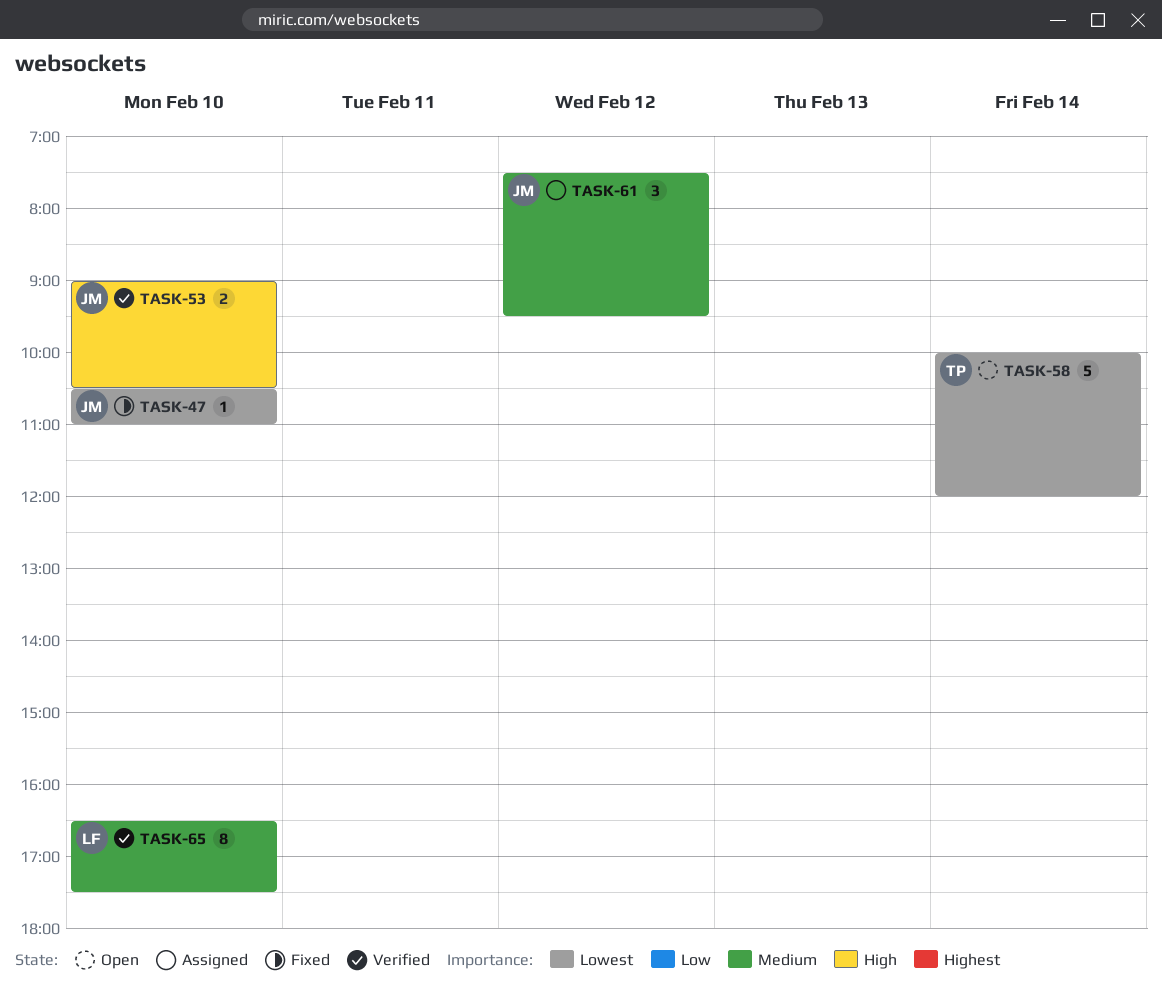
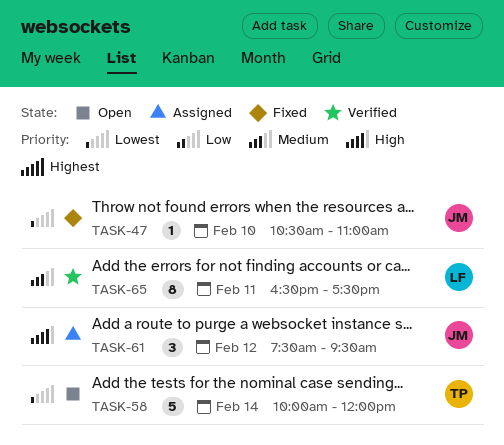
TASK-53: present -> none
TASK-61, priority: Medium -> High
TASK-65, day: Feb 10 -> Feb 11

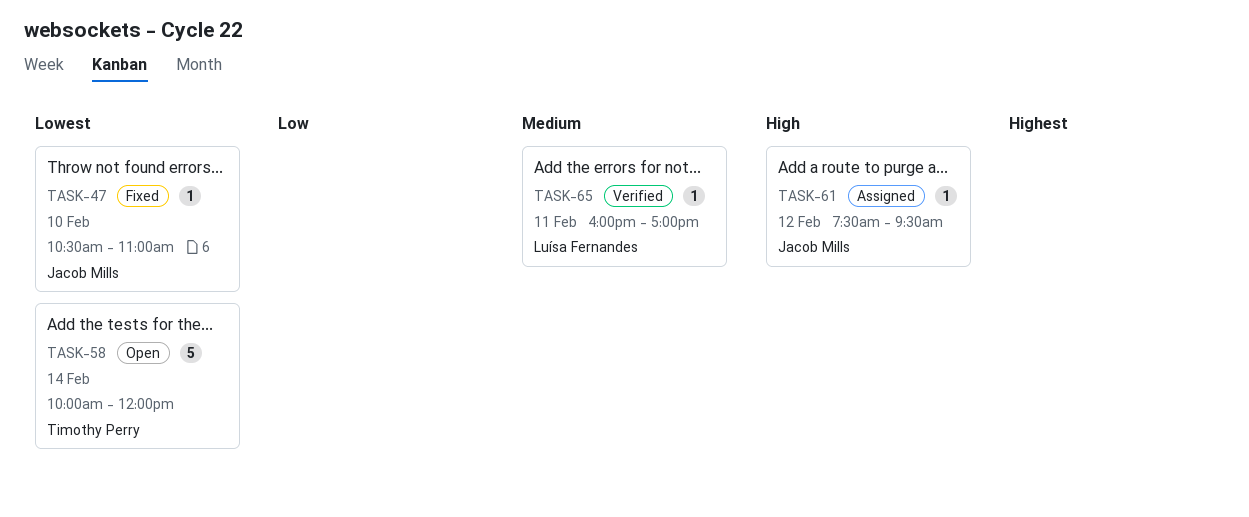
TASK-61, estimate: 3 -> 1
TASK-65, estimate: 8 -> 1
TASK-65, begins: 16:30 -> 16:00
TASK-65, ends: 17:30 -> 17:00

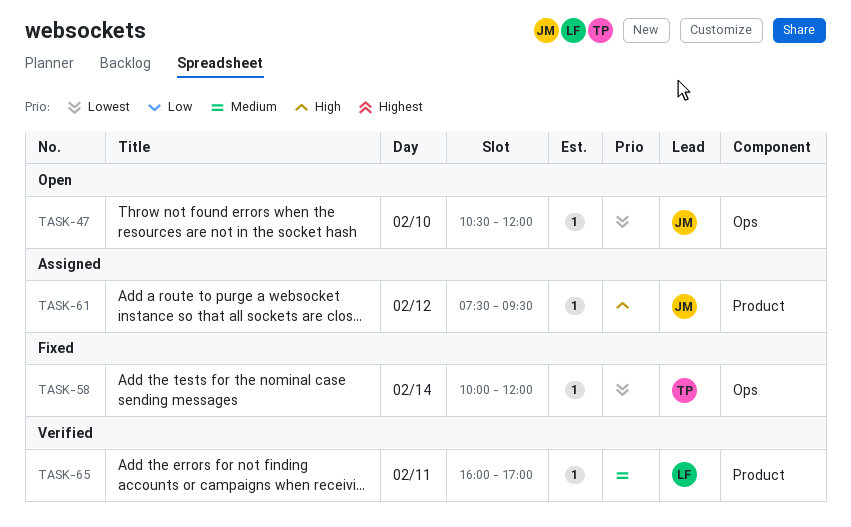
TASK-47, status: Fixed -> Open
TASK-47, ends: 11:00 -> 12:00
TASK-58, status: Open -> Fixed
TASK-58, estimate: 5 -> 1

